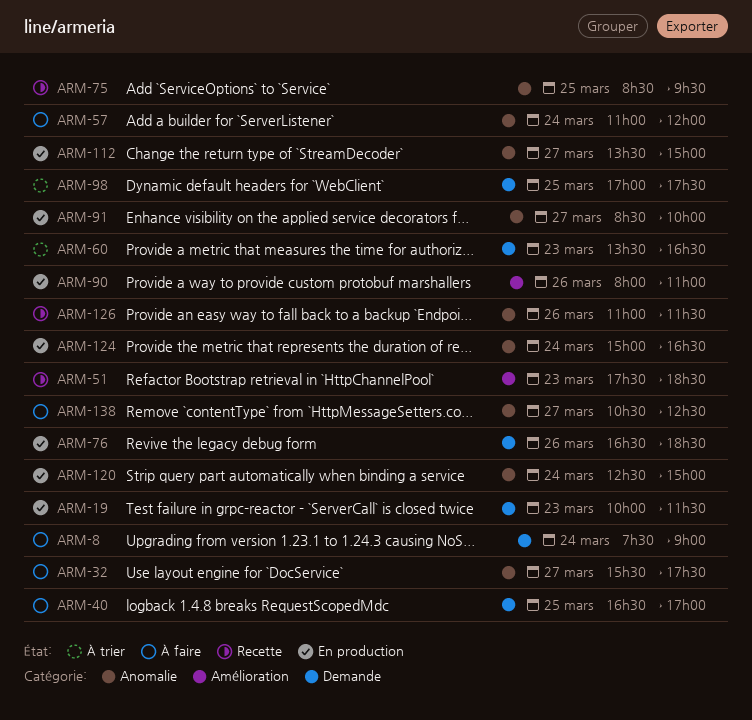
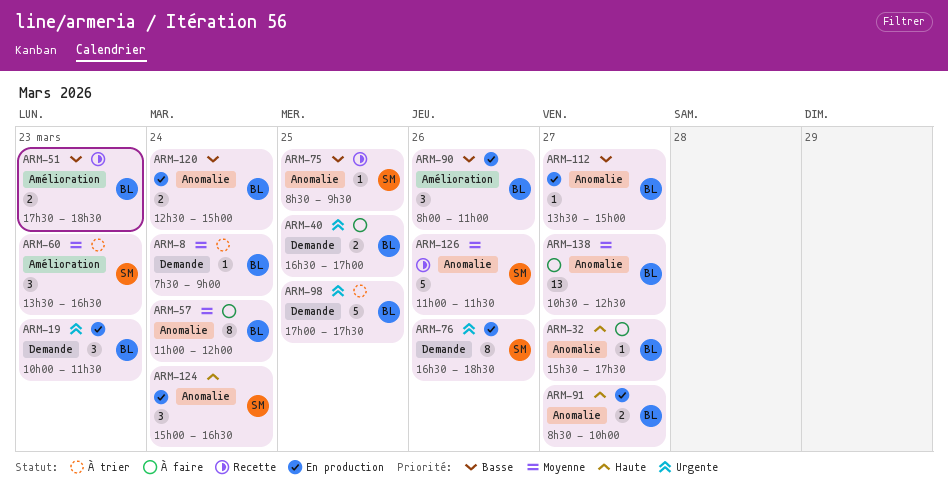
ARM-8, status: À faire -> À trier
ARM-60, label: Demande -> Amélioration

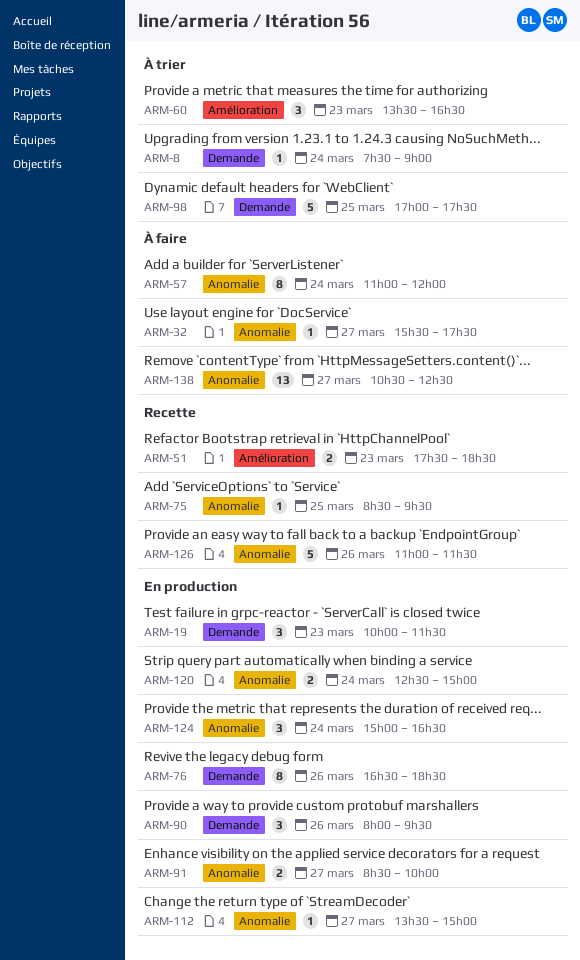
ARM-40: present -> none
ARM-90, label: Amélioration -> Demande
ARM-90, ends: 11:00 -> 09:30

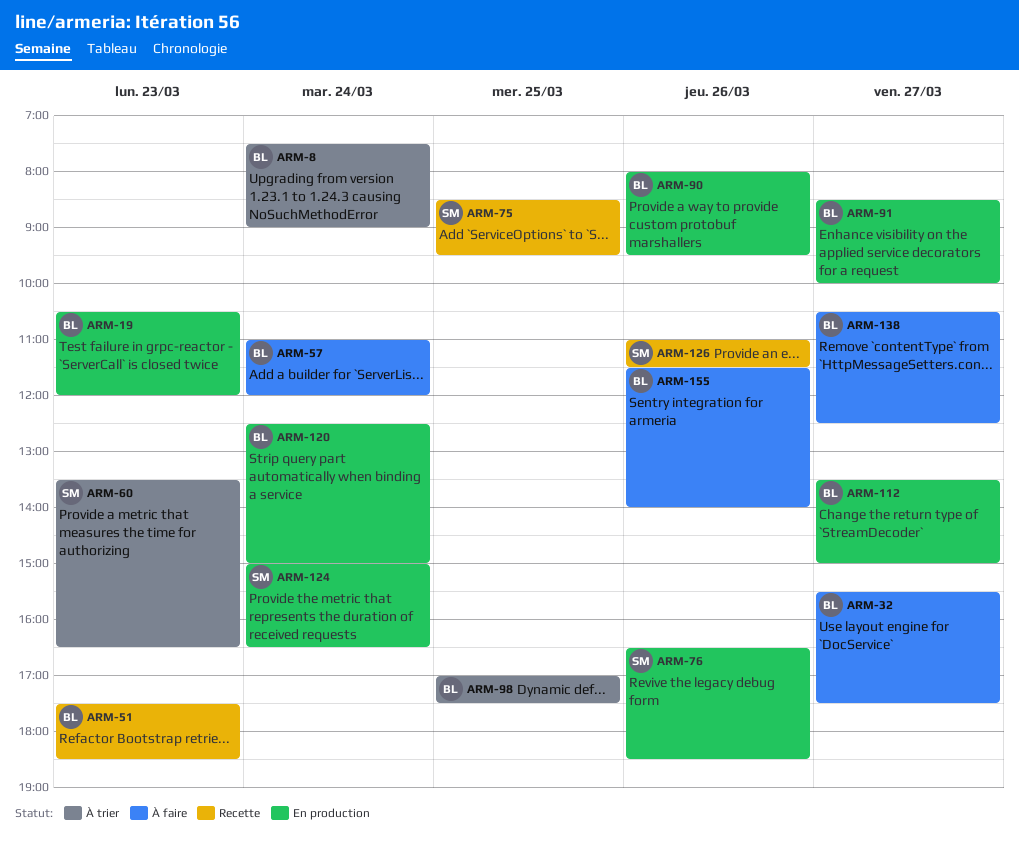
ARM-19, begins: 10:00 -> 10:30
ARM-19, ends: 11:30 -> 12:00
ARM-155: none -> present

